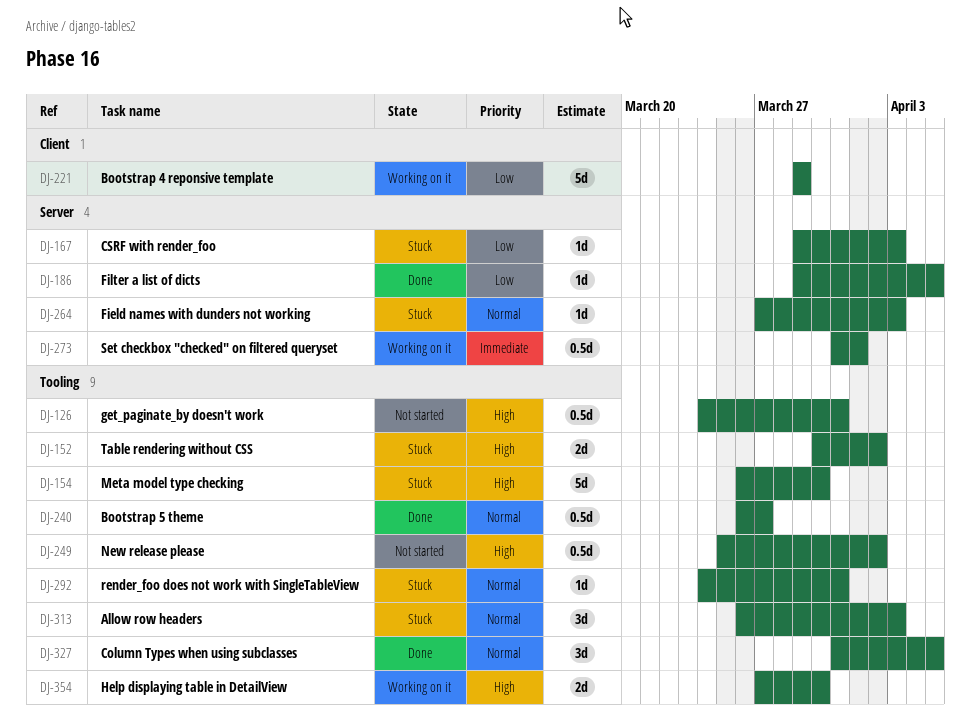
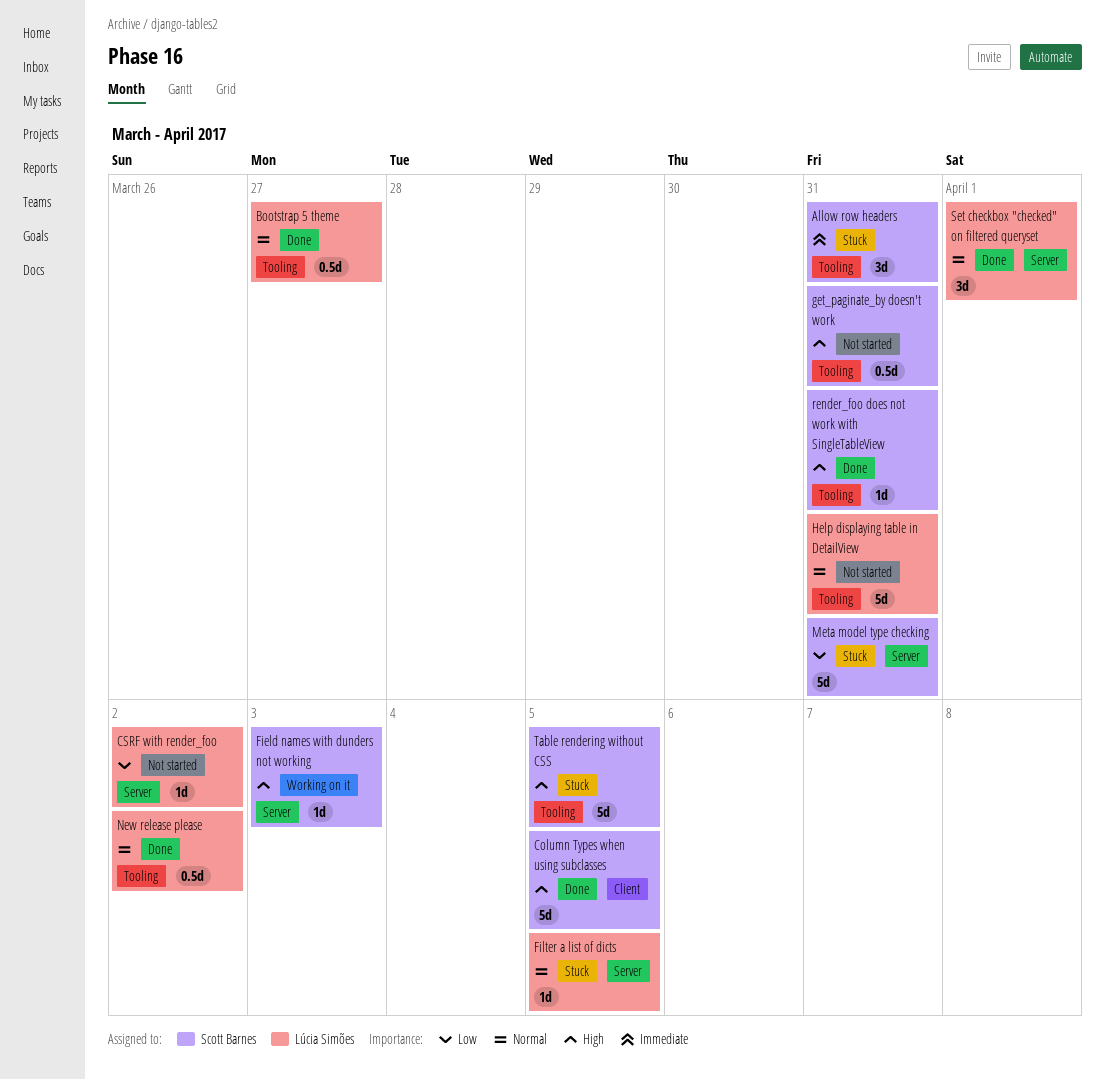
Allow row headers, priority: Normal -> Immediate
Allow row headers, due: Apr 3 -> Mar 31
Bootstrap 4 reponsive template: present -> none
Column Types when using subclasses, priority: Normal -> High
Column Types when using subclasses, label: Tooling -> Client
Column Types when using subclasses, estimate: 3d -> 5d
CSRF with render_foo, status: Stuck -> Not started
CSRF with render_foo, due: Apr 3 -> Apr 2
Field names with dunders not working, status: Stuck -> Working on it
Field names with dunders not working, priority: Normal -> High
Filter a list of dicts, status: Done -> Stuck
Filter a list of dicts, priority: Low -> Normal
Help displaying table in DetailView, status: Working on it -> Not started
Help displaying table in DetailView, priority: High -> Normal
Help displaying table in DetailView, estimate: 2d -> 5d
Help displaying table in DetailView, due: Mar 30 -> Mar 31
Meta model type checking, priority: High -> Low
Meta model type checking, label: Tooling -> Server
Meta model type checking, due: Mar 30 -> Mar 31
New release please, status: Not started -> Done
New release please, priority: High -> Normal
render_foo does not work with SingleTableView, status: Stuck -> Done
render_foo does not work with SingleTableView, priority: Normal -> High
Set checkbox "checked" on filtered queryset, status: Working on it -> Done
Set checkbox "checked" on filtered queryset, priority: Immediate -> Normal
Set checkbox "checked" on filtered queryset, estimate: 0.5d -> 3d
Table rendering without CSS, estimate: 2d -> 5d
Table rendering without CSS, due: Apr 2 -> Apr 5

